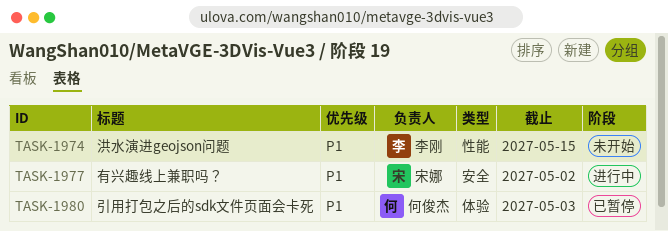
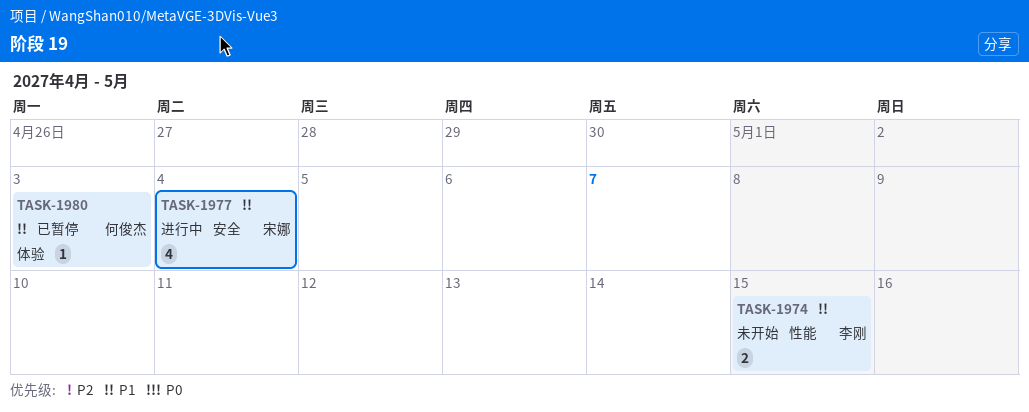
TASK-1977, due: May 2 -> May 4

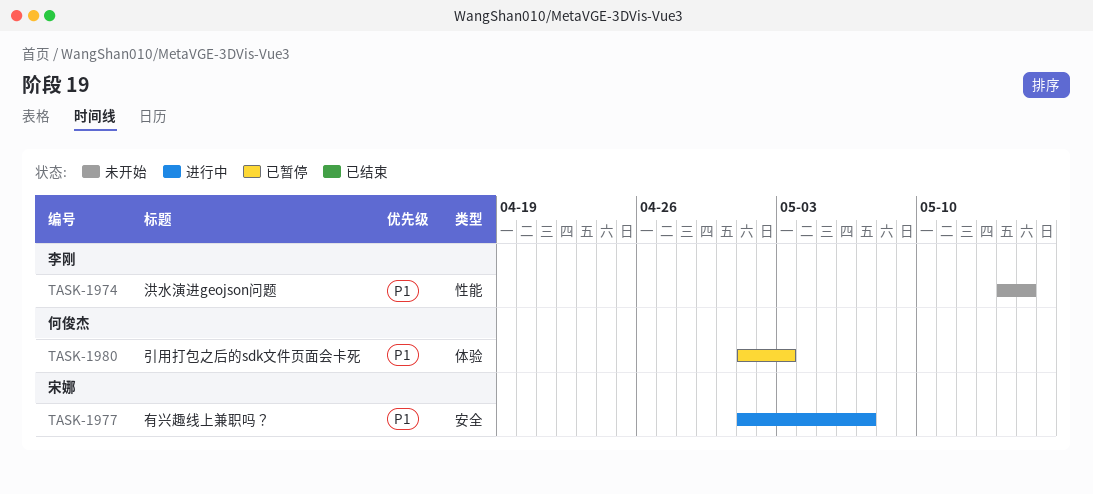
TASK-1977, due: May 4 -> May 7

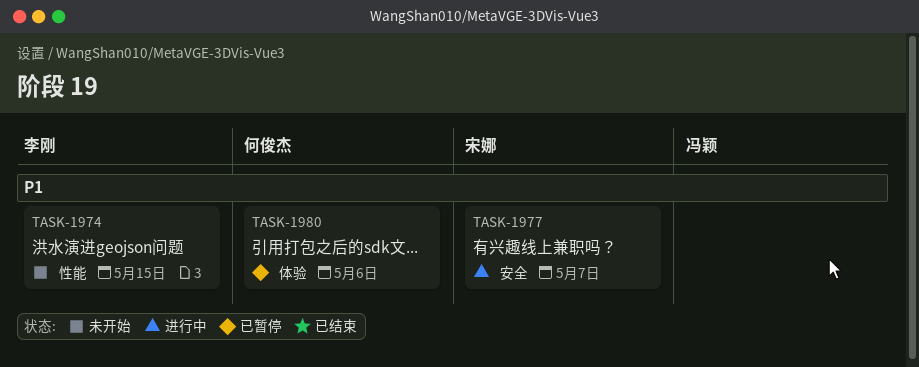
TASK-1980, due: May 3 -> May 6

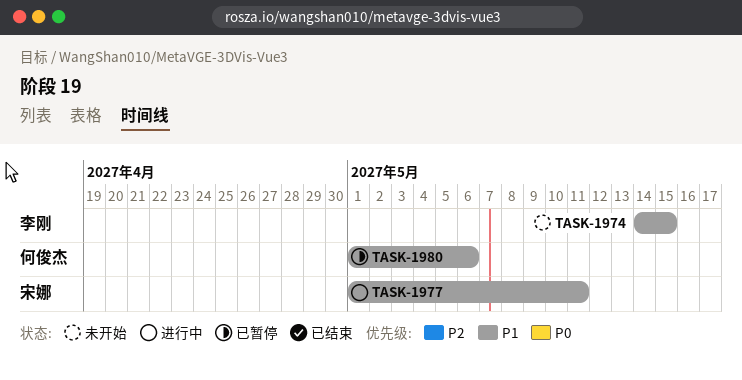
TASK-1977, due: May 7 -> May 11

